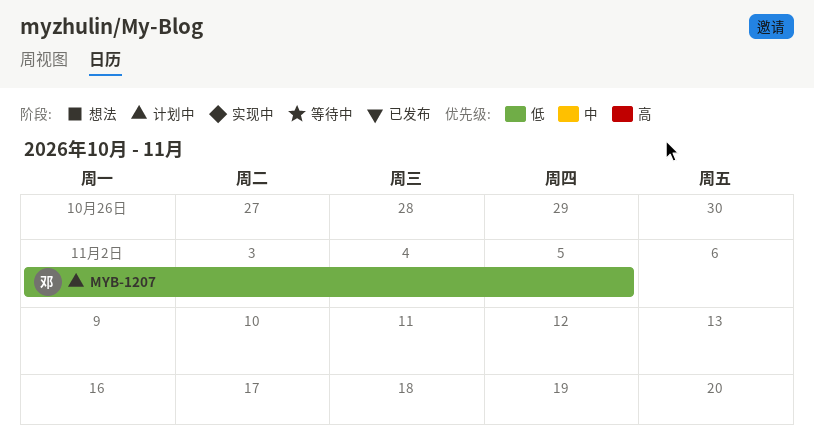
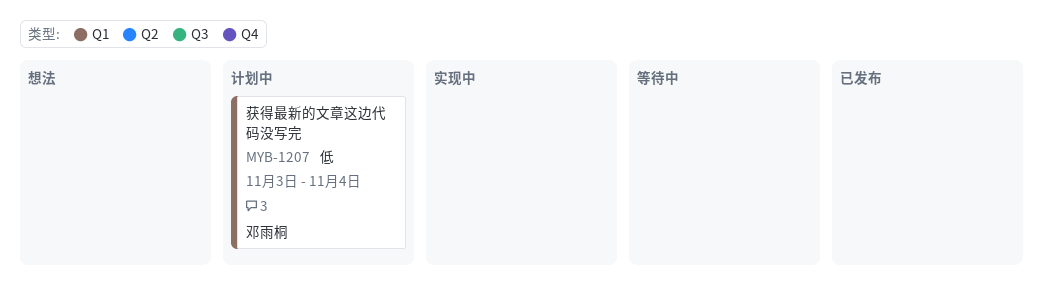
MYB-1207, start: Nov 2 -> Nov 3
MYB-1207, due: Nov 5 -> Nov 4

